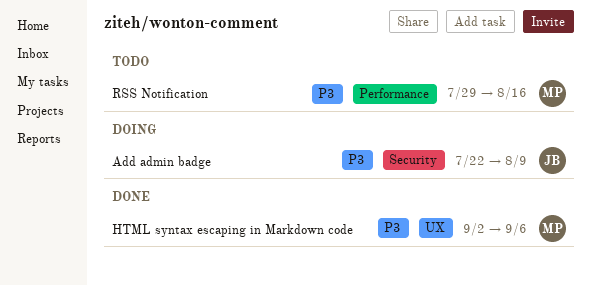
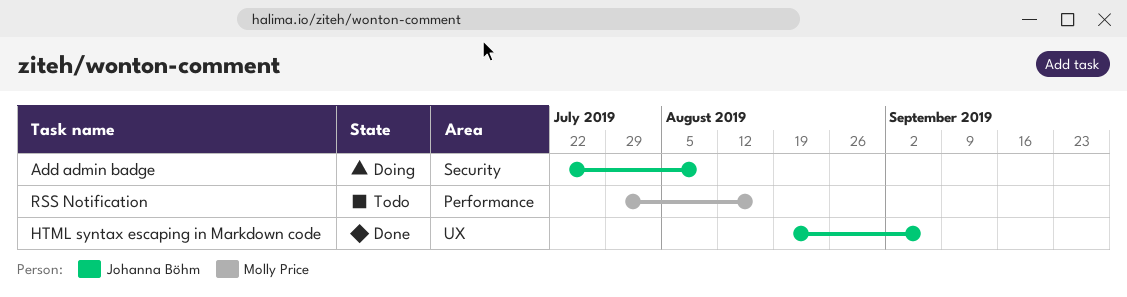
HTML syntax escaping in Markdown code, owner: Molly Price -> Johanna Böhm
HTML syntax escaping in Markdown code, start: Sep 2 -> Aug 19

